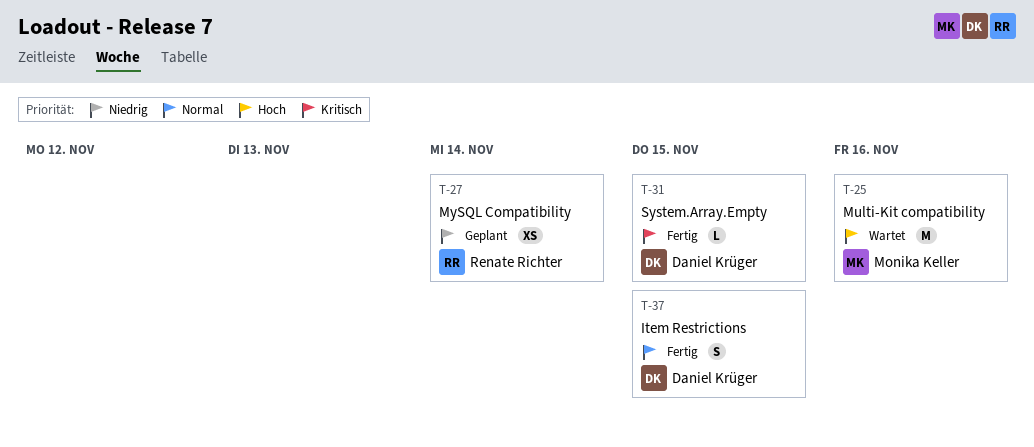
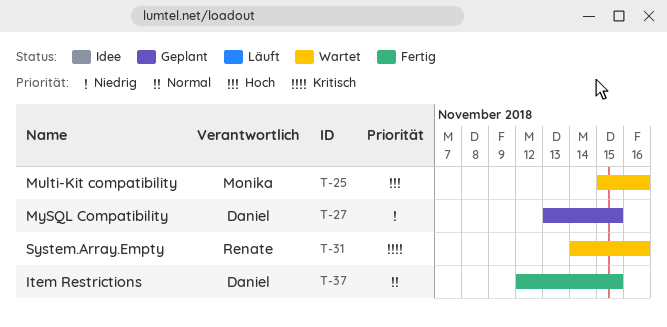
T-27, owner: Renate Richter -> Daniel Krüger
T-27, due: Nov 14 -> Nov 15
T-31, status: Fertig -> Wartet
T-31, owner: Daniel Krüger -> Renate Richter
T-31, due: Nov 15 -> Nov 16

